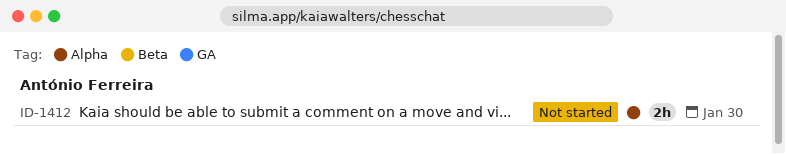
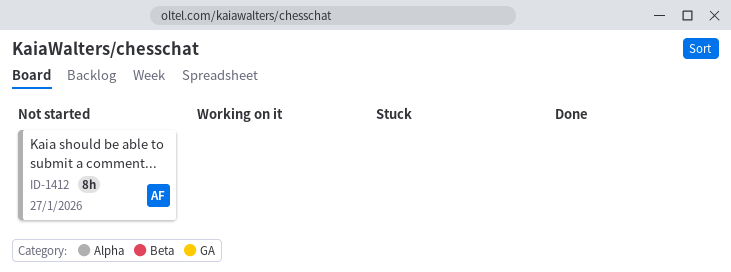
ID-1412, estimate: 2h -> 8h
ID-1412, due: Jan 30 -> Jan 27

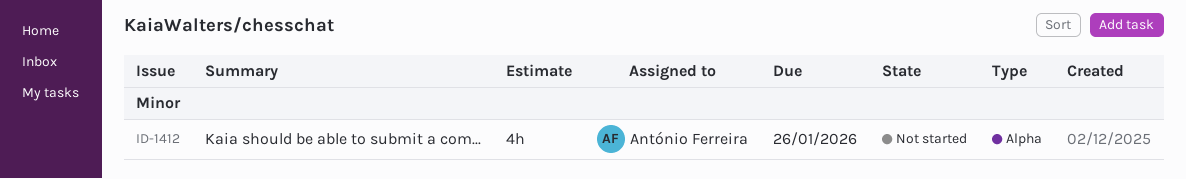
ID-1412, estimate: 8h -> 4h
ID-1412, due: Jan 27 -> Jan 26

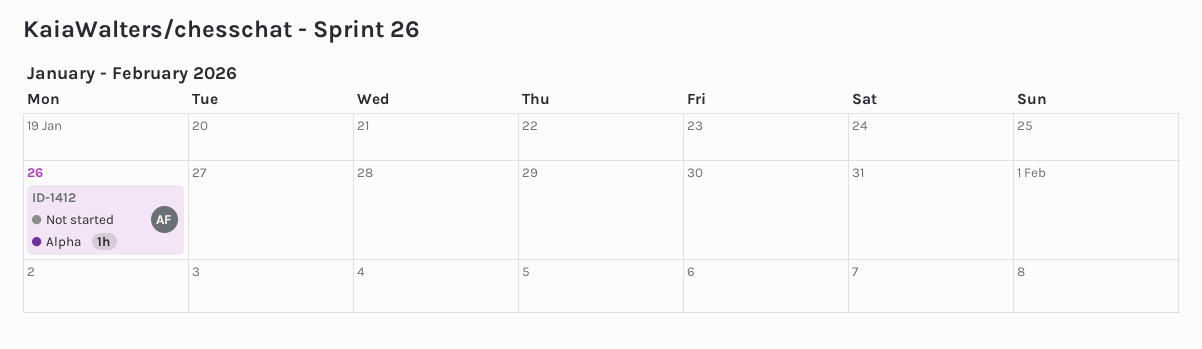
ID-1412, estimate: 4h -> 1h

